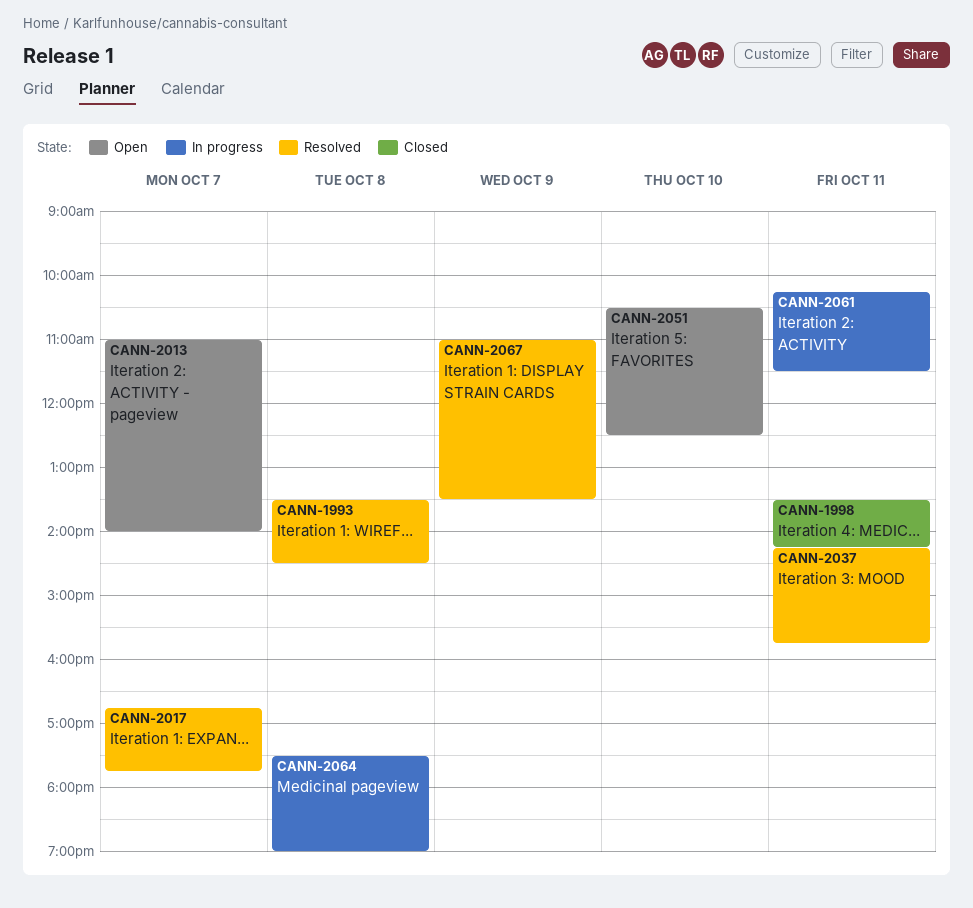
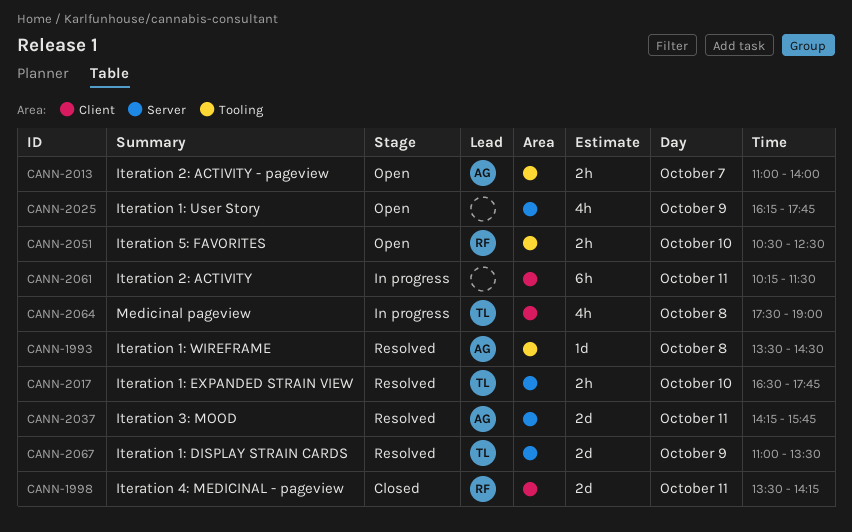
CANN-2017, day: Oct 7 -> Oct 10
CANN-2017, begins: 16:45 -> 16:30
CANN-2025: none -> present

